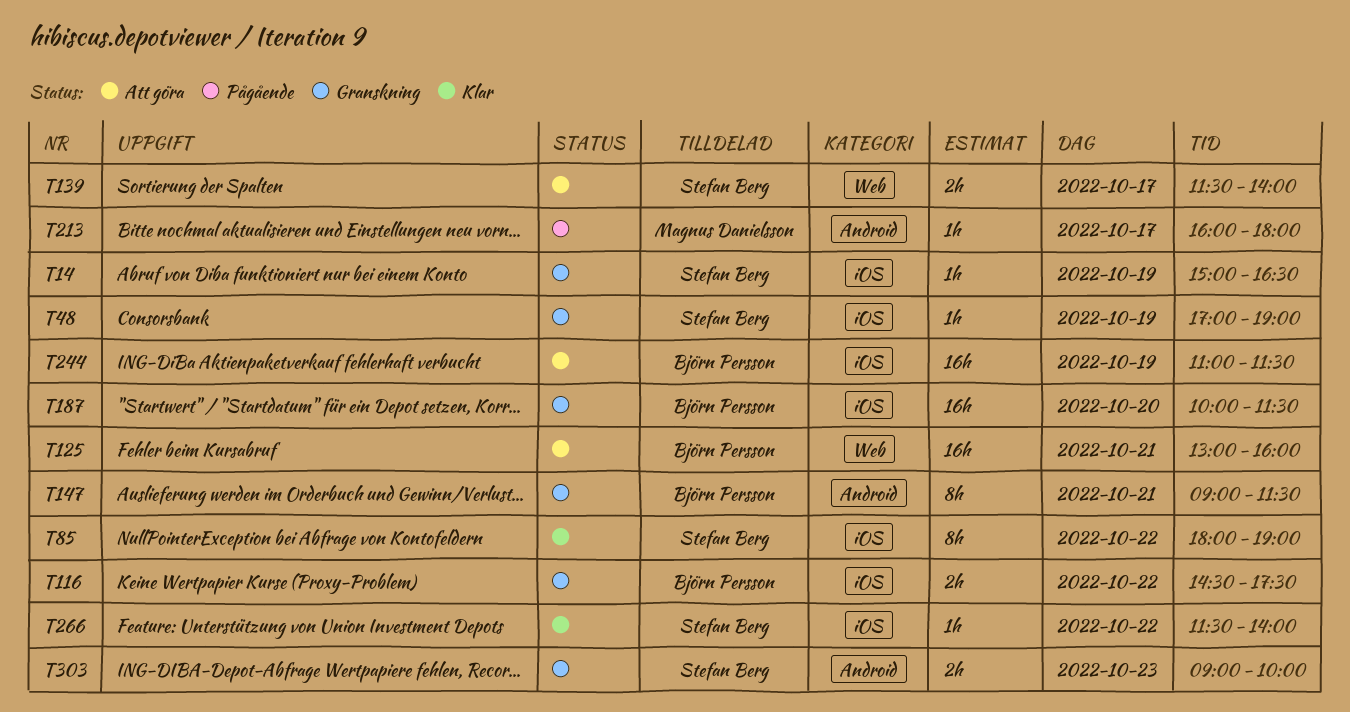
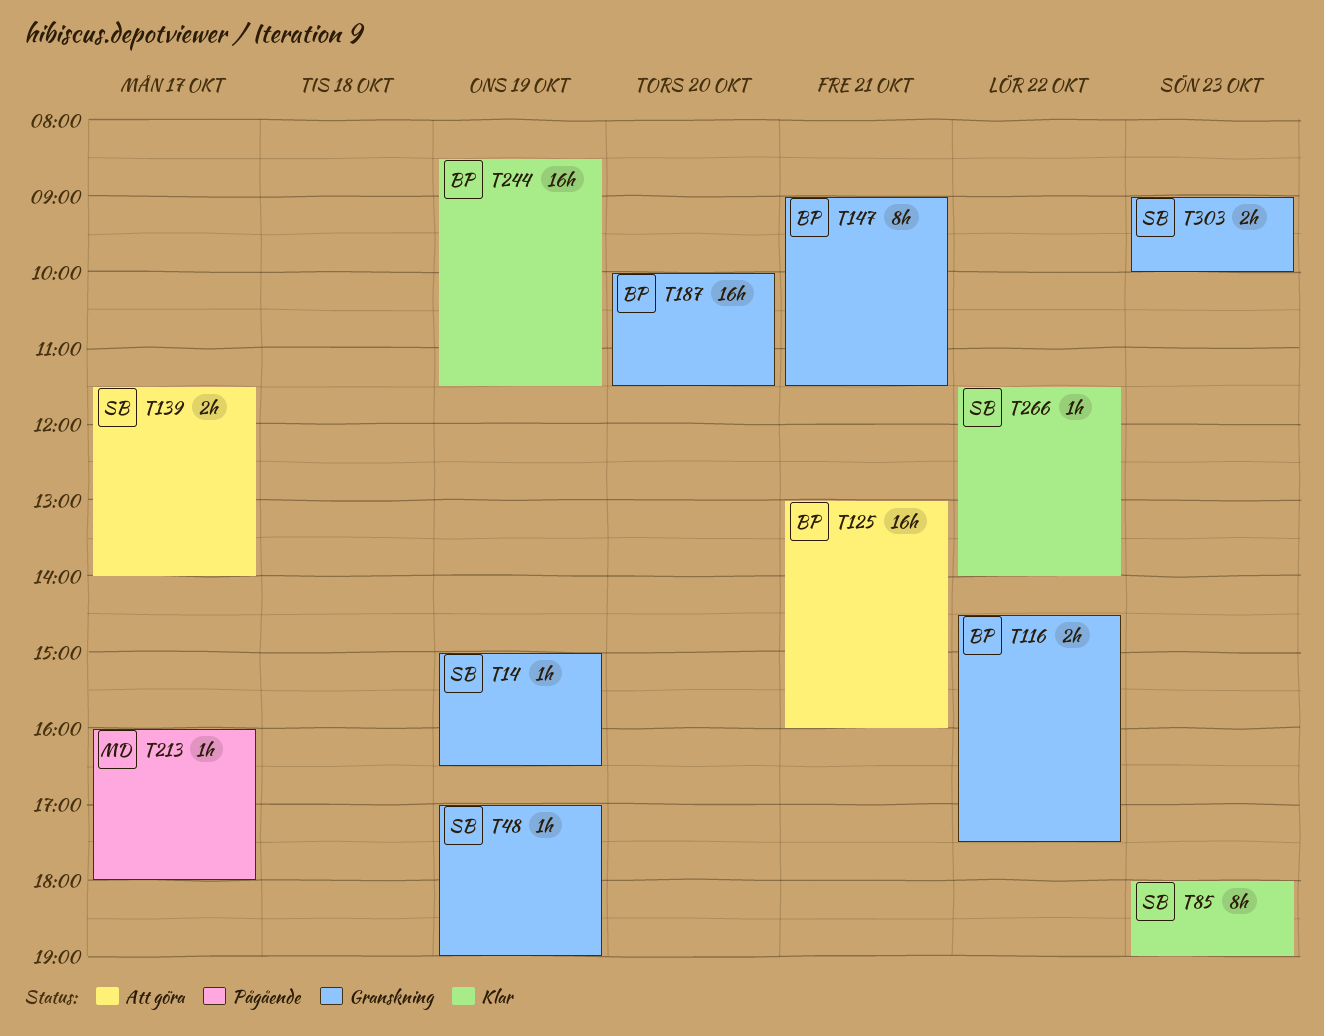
T85, day: Oct 22 -> Oct 23
T244, status: Att göra -> Klar
T244, begins: 11:00 -> 08:30

